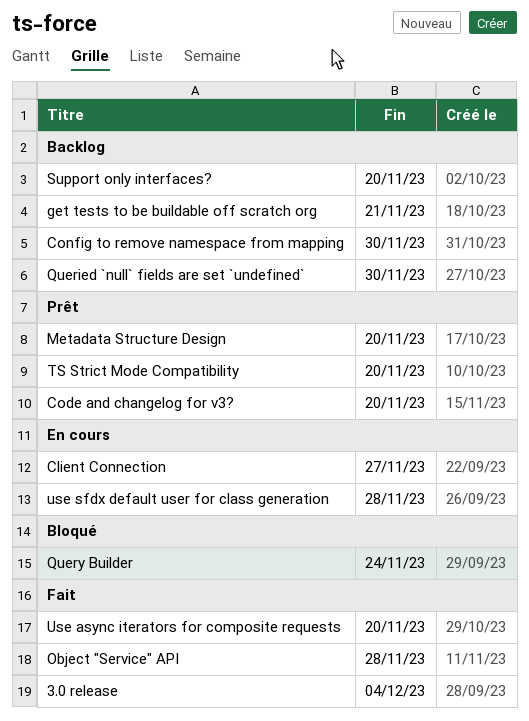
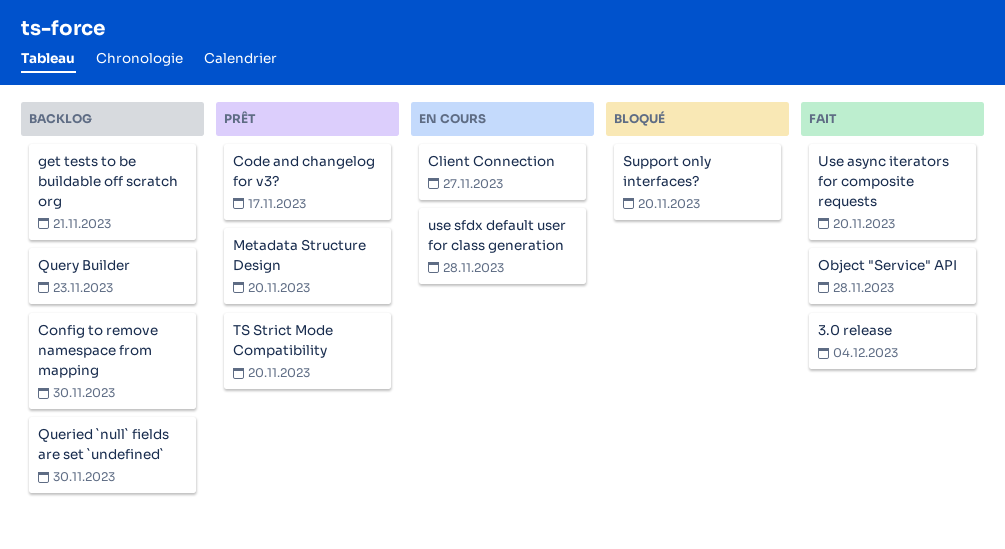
Code and changelog for v3?, due: Nov 20 -> Nov 17
Query Builder, status: Bloqué -> Backlog
Query Builder, due: Nov 24 -> Nov 23
Support only interfaces?, status: Backlog -> Bloqué

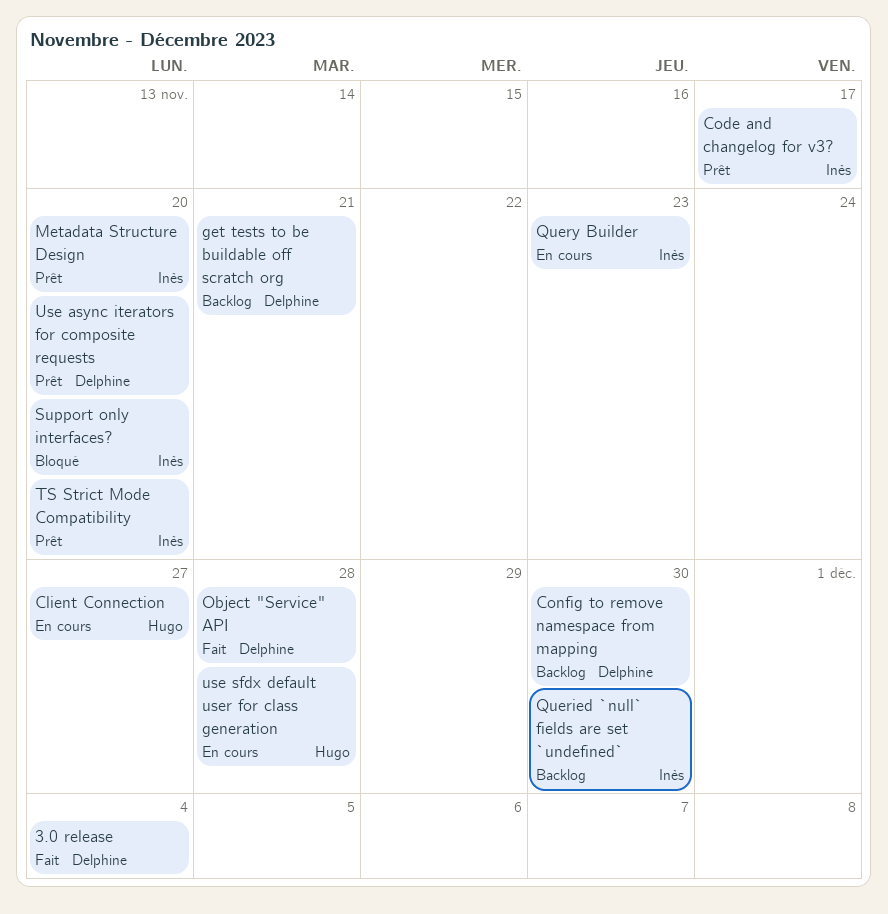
Query Builder, status: Backlog -> En cours
Use async iterators for composite requests, status: Fait -> Prêt

